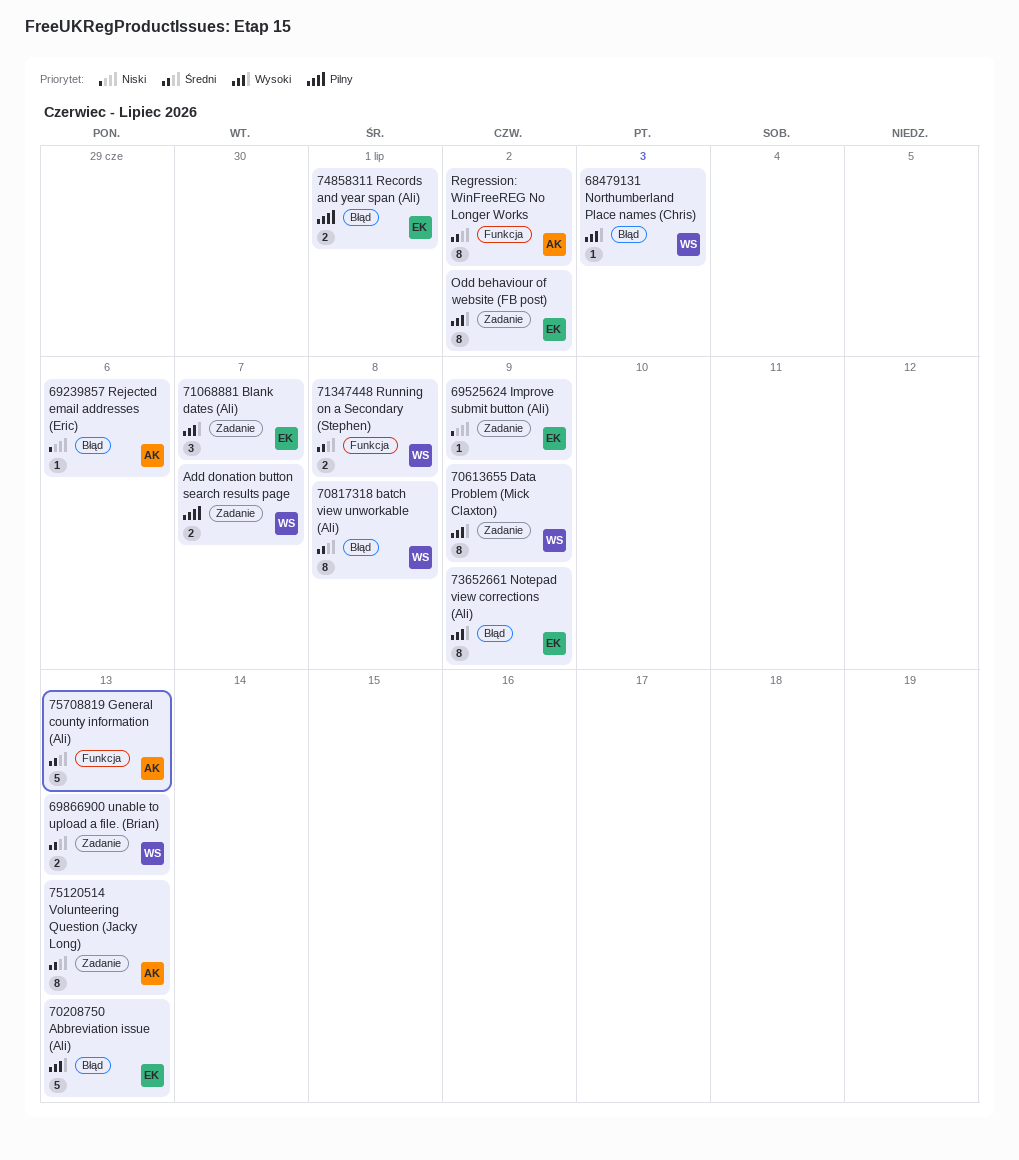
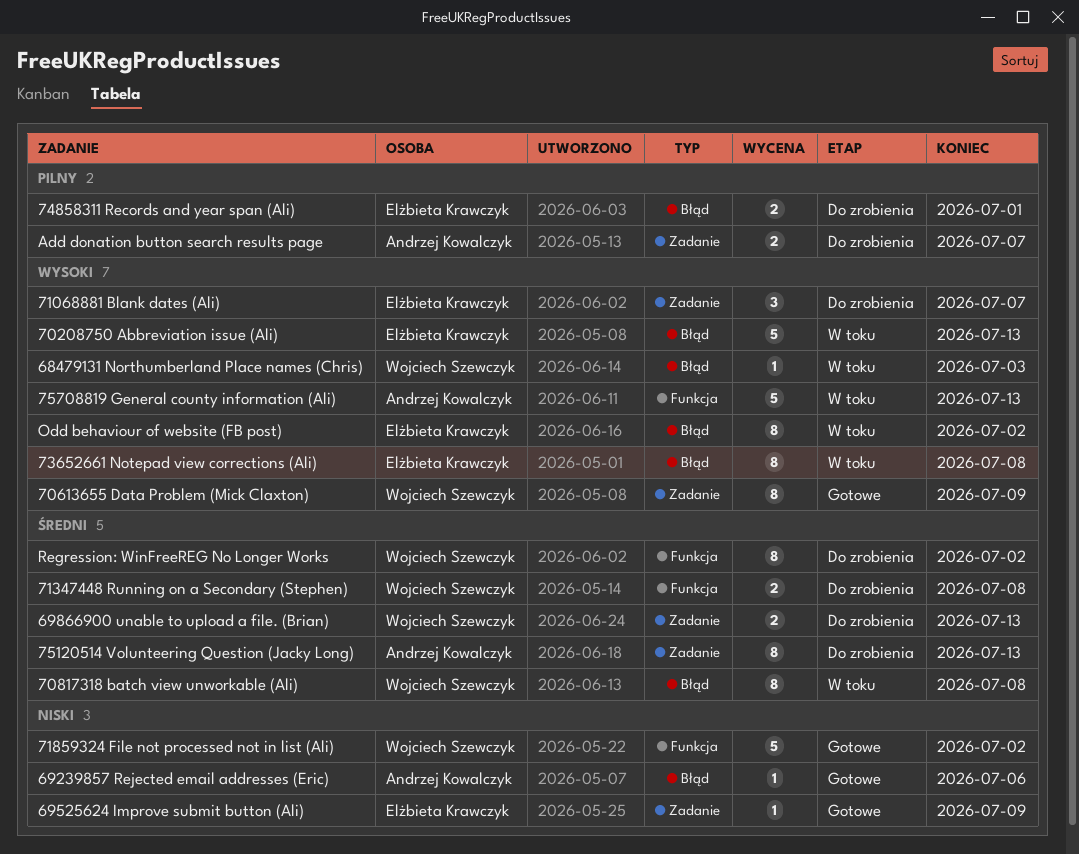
71859324 File not processed not in list (Ali): none -> present
73652661 Notepad view corrections (Ali), due: Jul 9 -> Jul 8
75708819 General county information (Ali), priority: Średni -> Wysoki
Add donation button search results page, owner: Wojciech Szewczyk -> Andrzej Kowalczyk
Odd behaviour of website (FB post), label: Zadanie -> Błąd
Regression: WinFreeREG No Longer Works, owner: Andrzej Kowalczyk -> Wojciech Szewczyk

